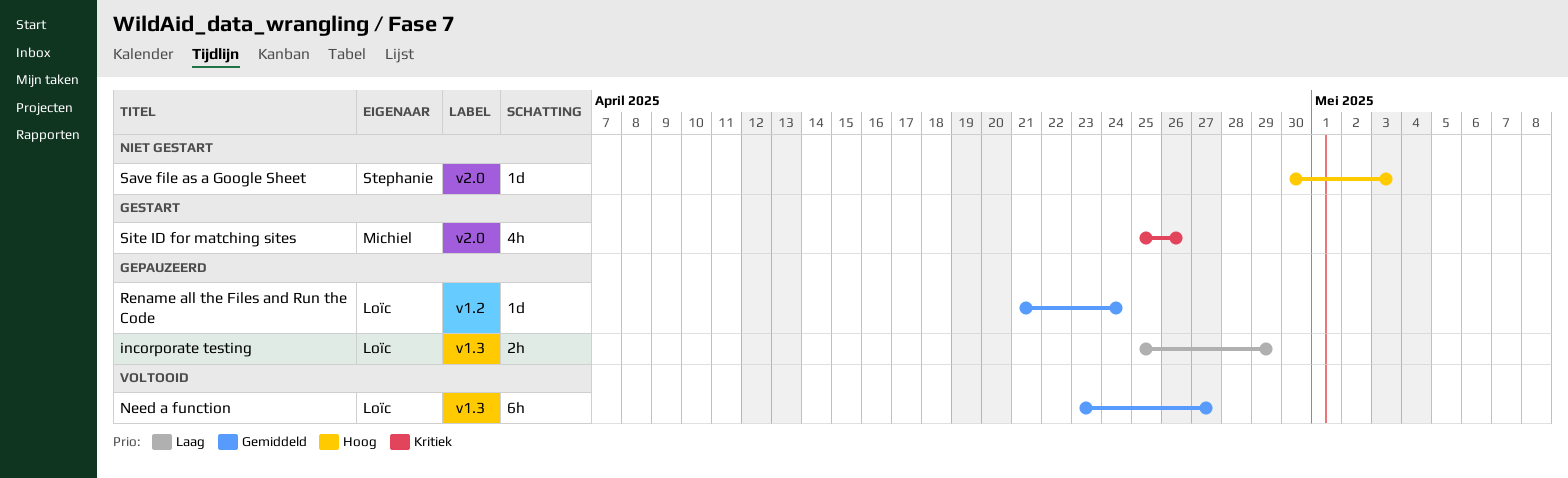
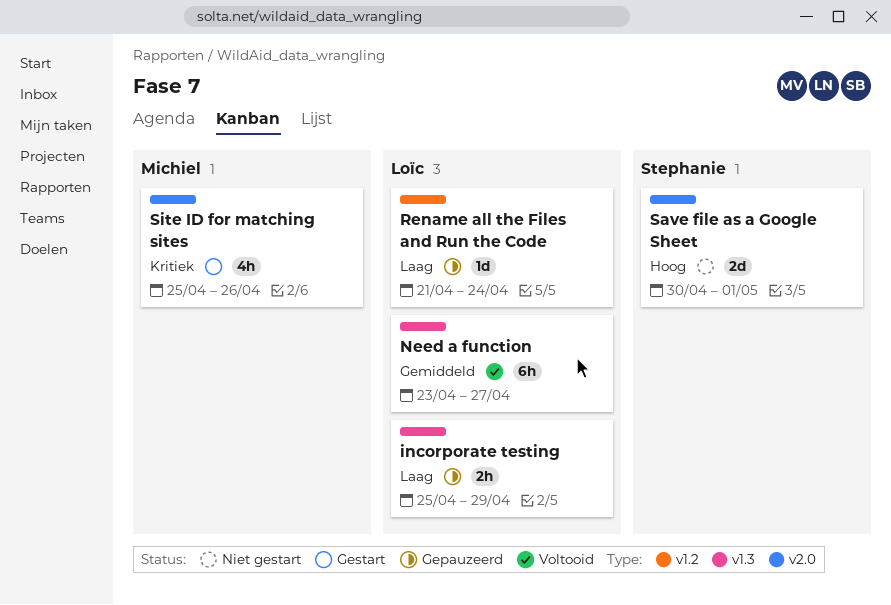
Rename all the Files and Run the Code, priority: Gemiddeld -> Laag
Save file as a Google Sheet, estimate: 1d -> 2d
Save file as a Google Sheet, due: May 3 -> May 1

